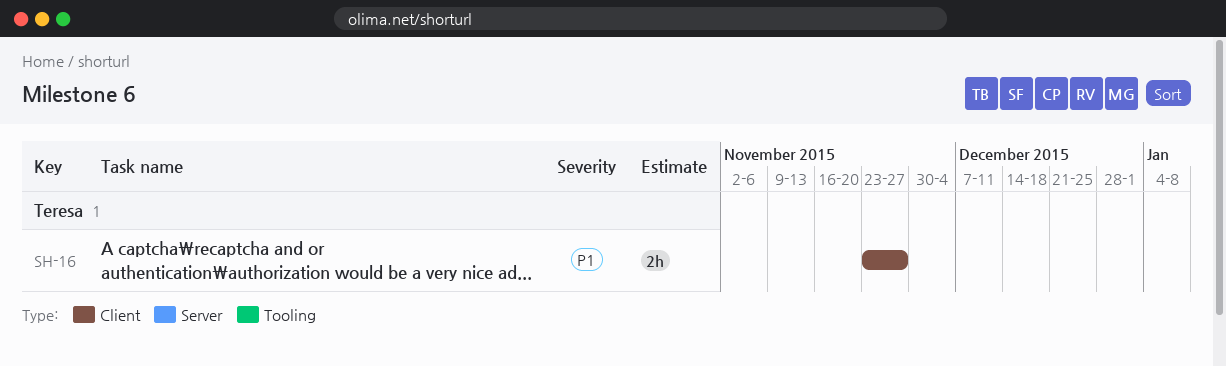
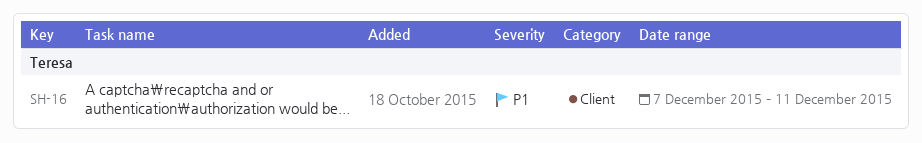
SH-16, start: Nov 23 -> Dec 7
SH-16, due: Nov 27 -> Dec 11

